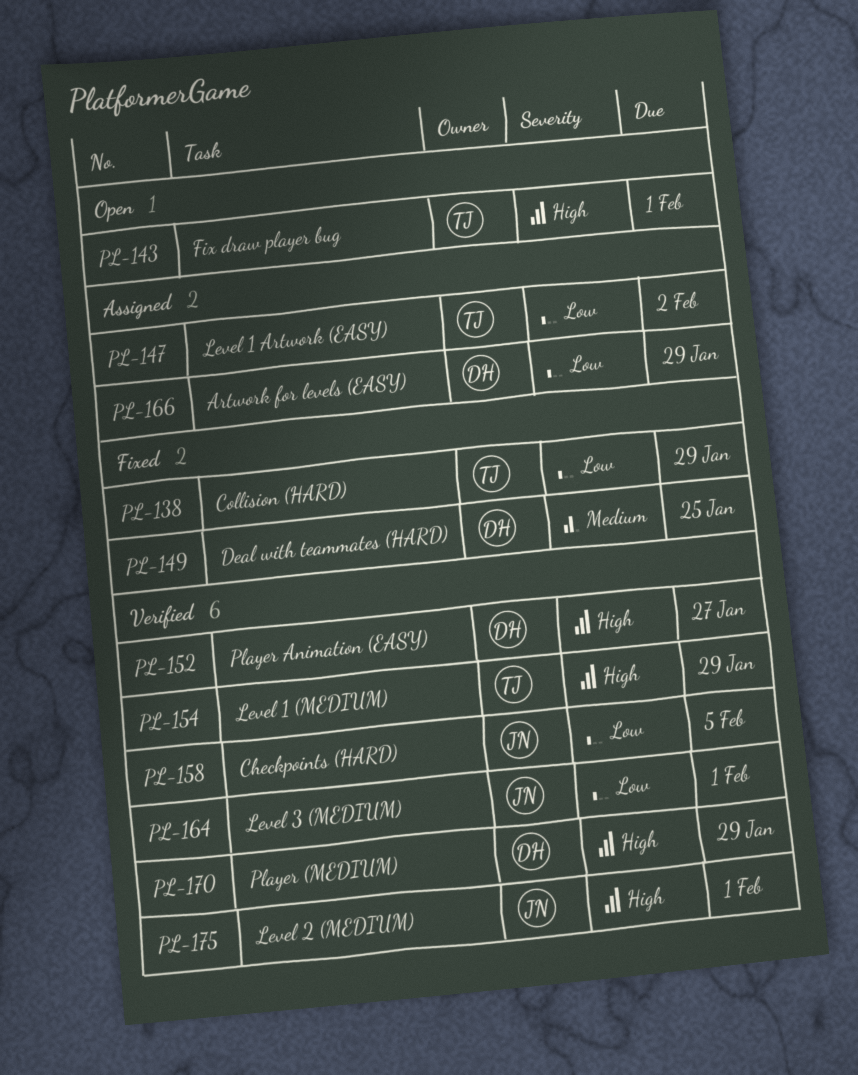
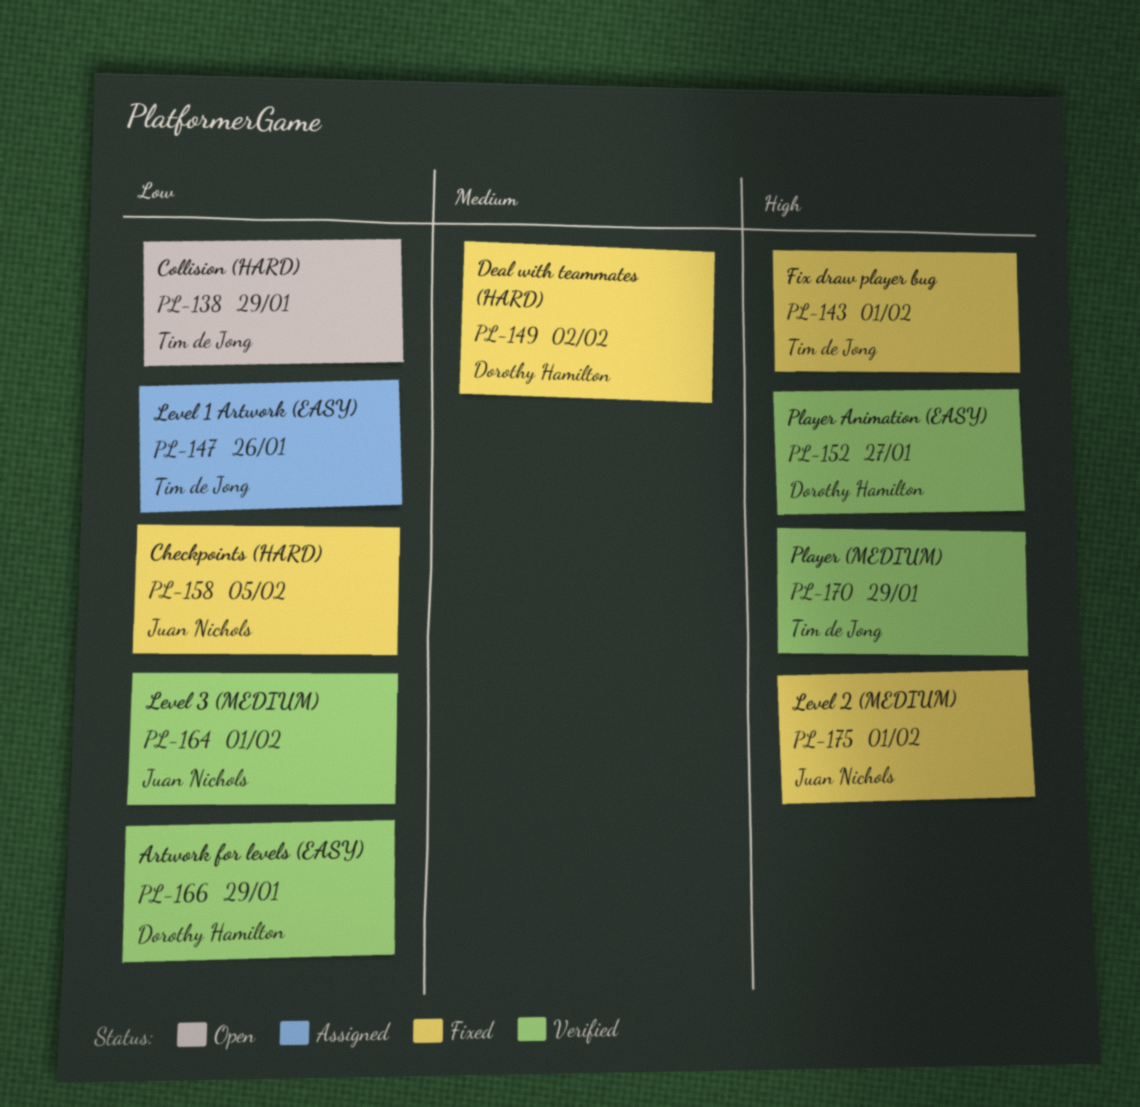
PL-138, status: Fixed -> Open
PL-143, status: Open -> Fixed
PL-147, due: Feb 2 -> Jan 26
PL-149, due: Jan 25 -> Feb 2
PL-154: present -> none
PL-158, status: Verified -> Fixed
PL-166, status: Assigned -> Verified
PL-170, owner: Dorothy Hamilton -> Tim de Jong
PL-175, status: Verified -> Fixed

